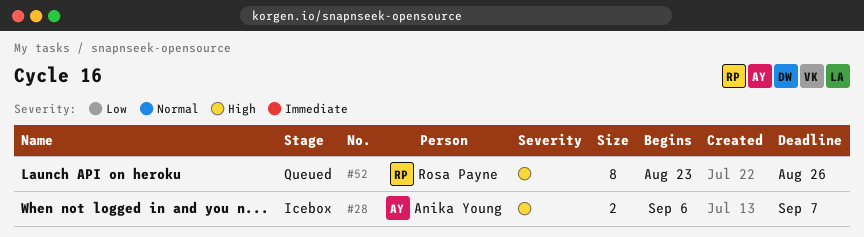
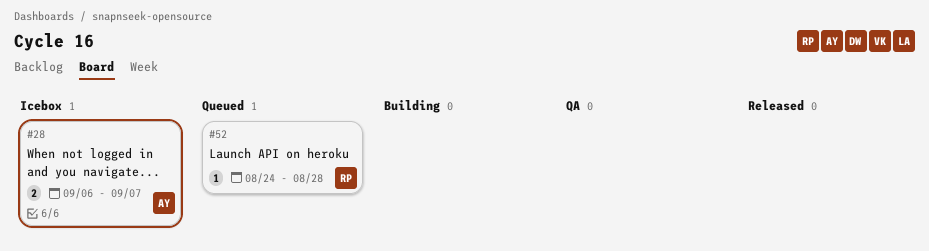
#52, estimate: 8 -> 1
#52, start: Aug 23 -> Aug 24
#52, due: Aug 26 -> Aug 28

